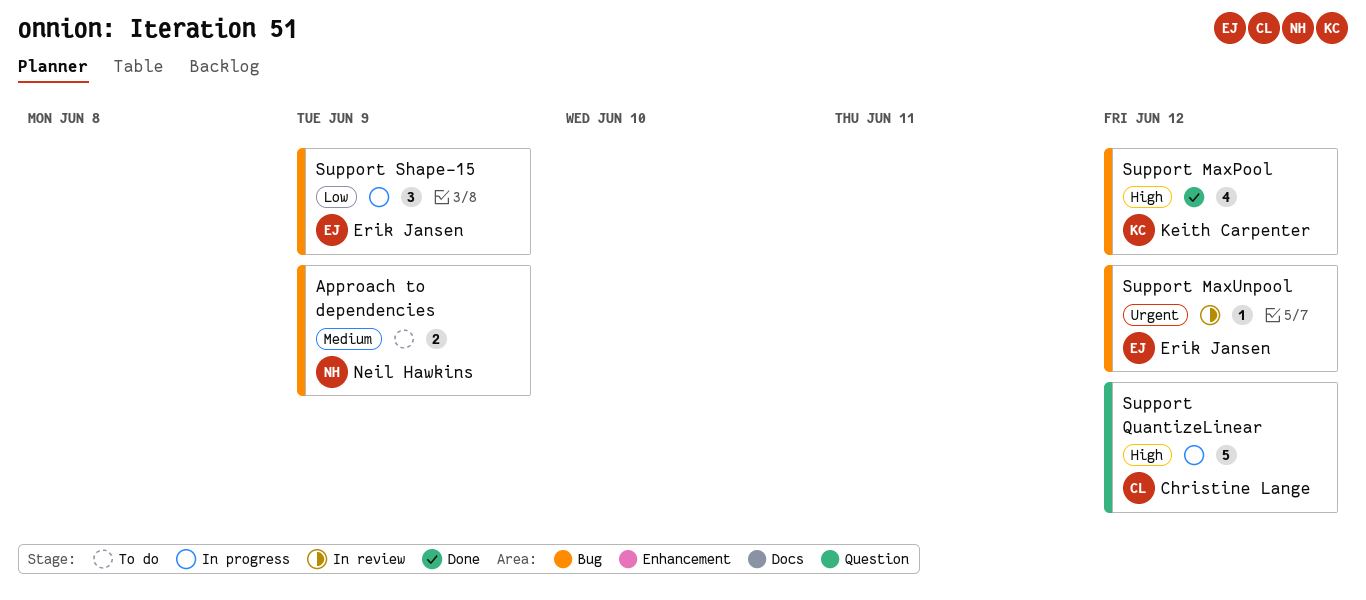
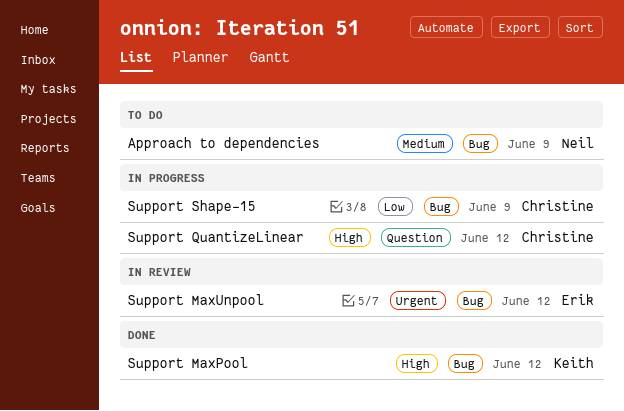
Support Shape-15, owner: Erik Jansen -> Christine Lange

